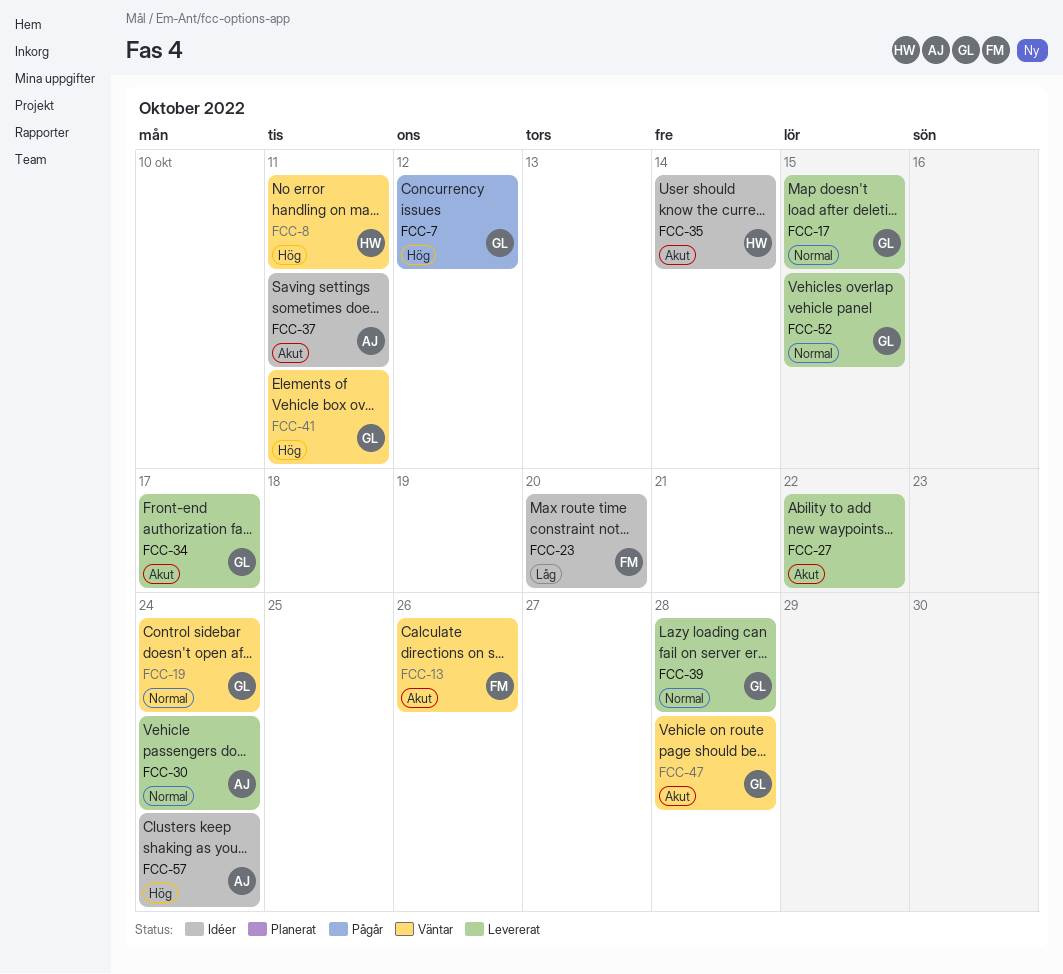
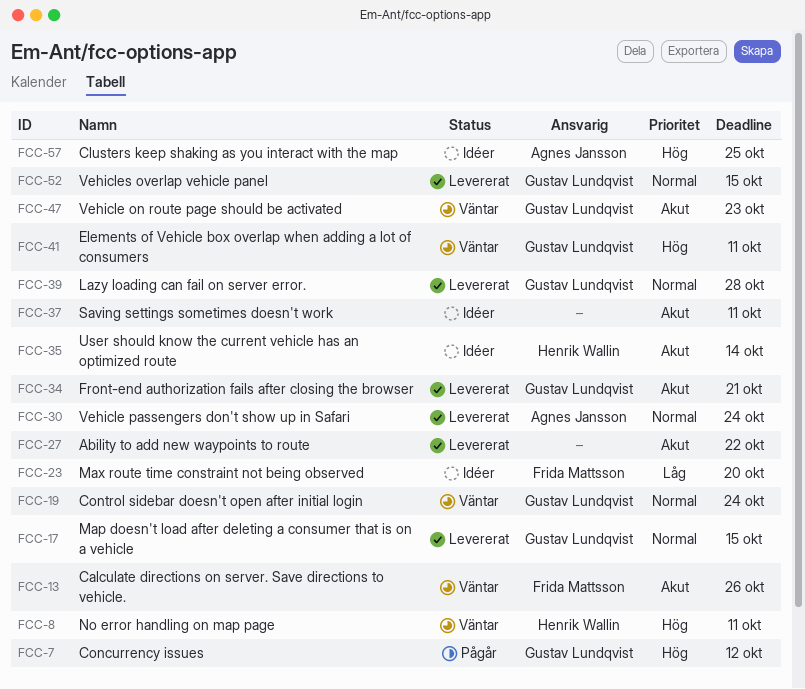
FCC-34, due: Oct 17 -> Oct 21
FCC-37, owner: Agnes Jansson -> none
FCC-47, due: Oct 28 -> Oct 23
FCC-57, due: Oct 24 -> Oct 25

